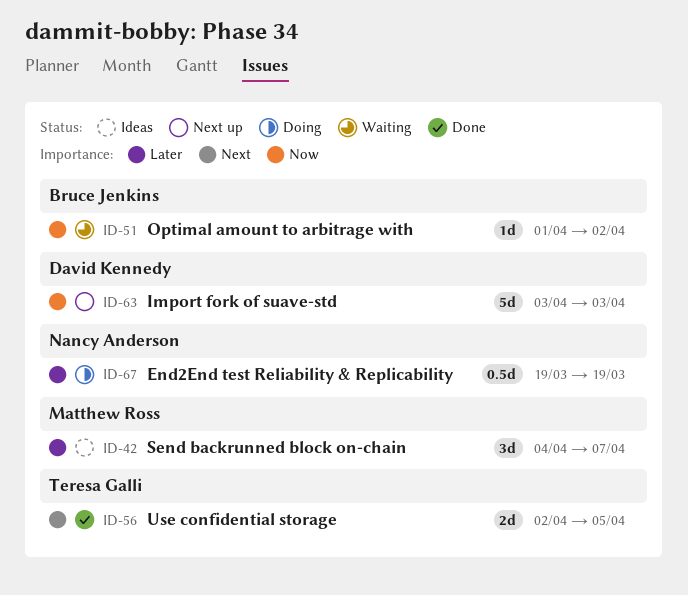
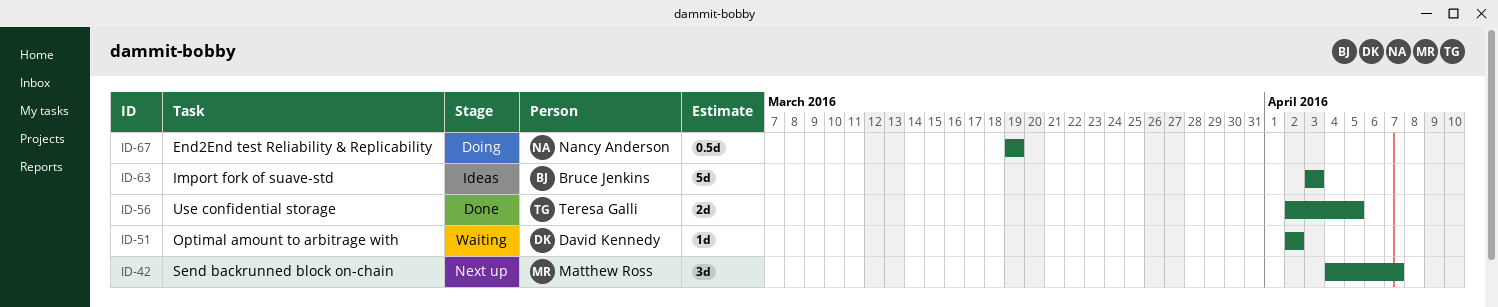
ID-42, status: Ideas -> Next up
ID-51, owner: Bruce Jenkins -> David Kennedy
ID-51, start: Apr 1 -> Apr 2
ID-63, status: Next up -> Ideas
ID-63, owner: David Kennedy -> Bruce Jenkins

